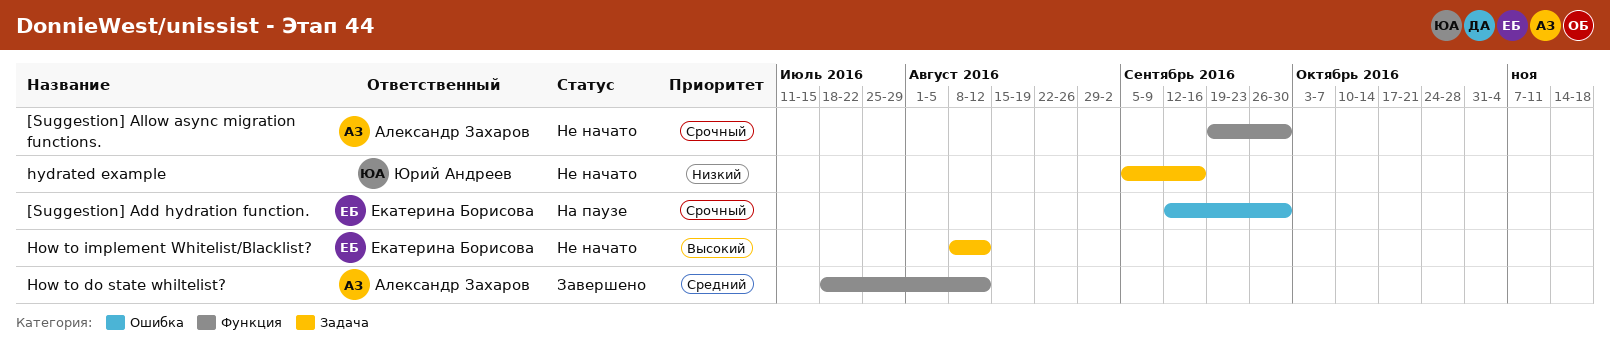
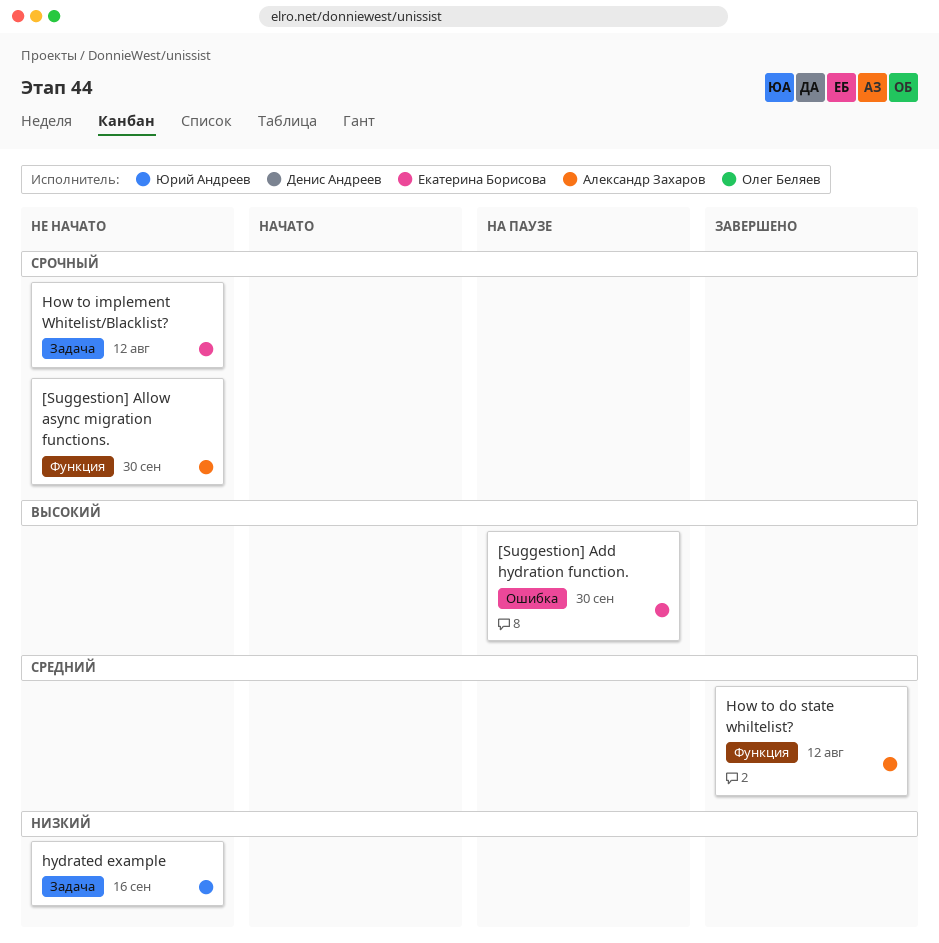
[Suggestion] Add hydration function., priority: Срочный -> Высокий
How to implement Whitelist/Blacklist?, priority: Высокий -> Срочный

